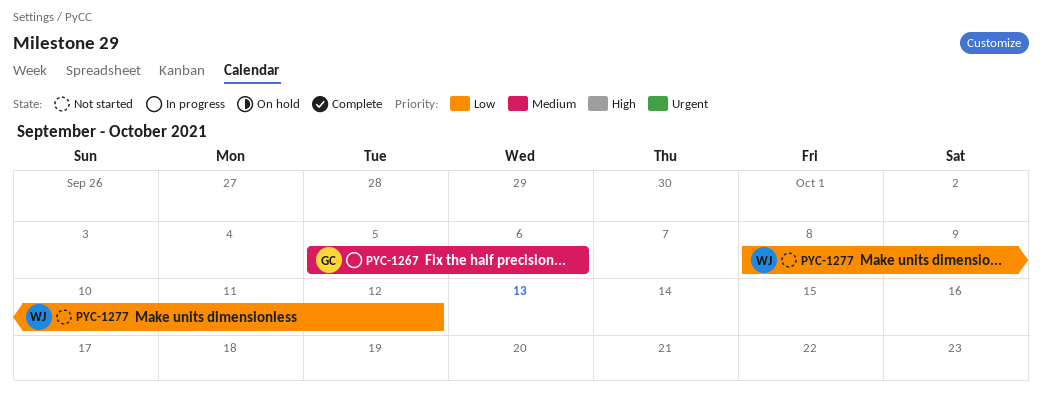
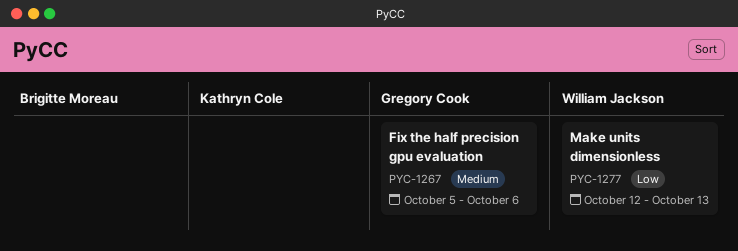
PYC-1277, start: Oct 8 -> Oct 12
PYC-1277, due: Oct 12 -> Oct 13

